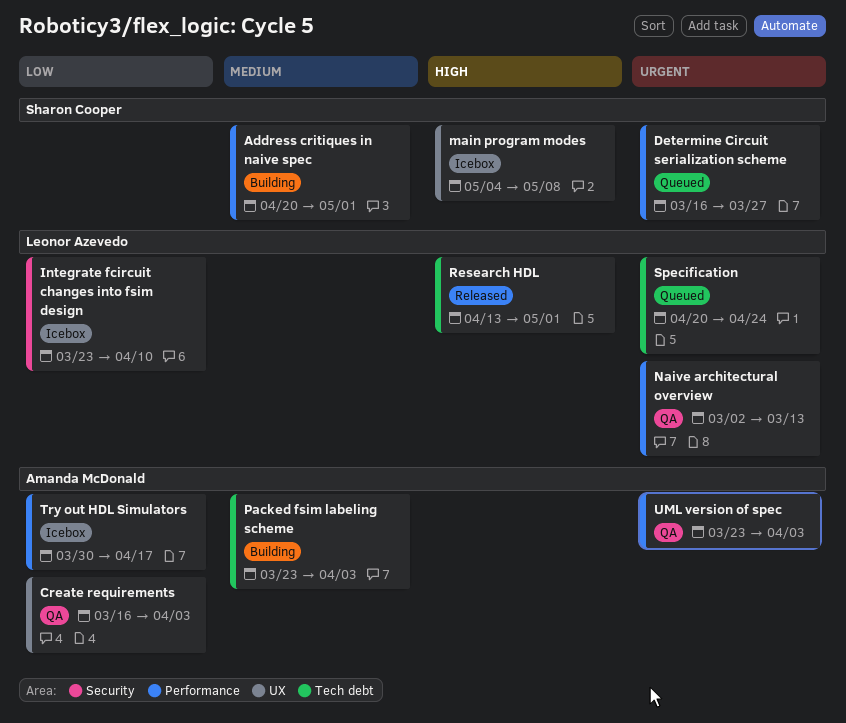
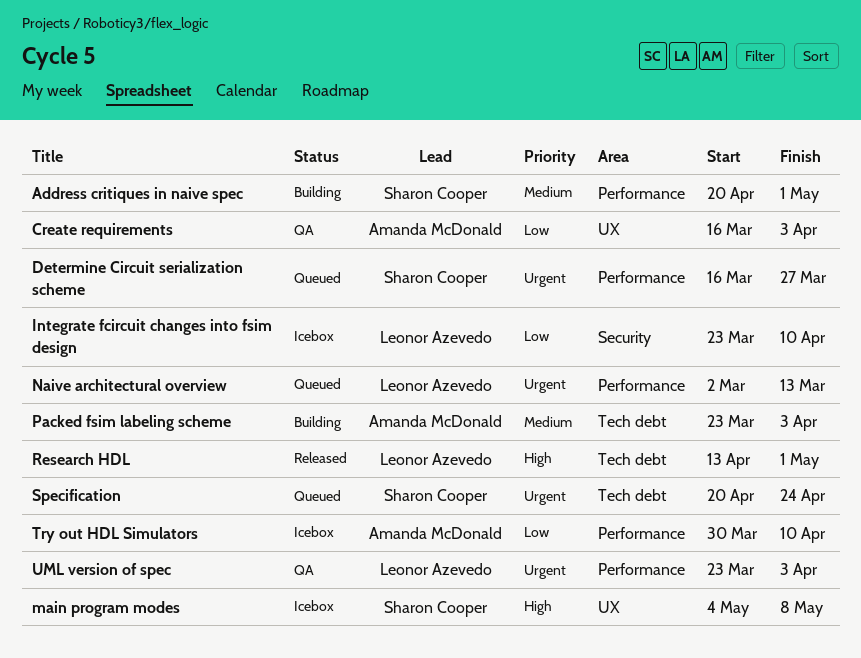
Naive architectural overview, status: QA -> Queued
Specification, owner: Leonor Azevedo -> Sharon Cooper
Try out HDL Simulators, due: Apr 17 -> Apr 10
UML version of spec, owner: Amanda McDonald -> Leonor Azevedo

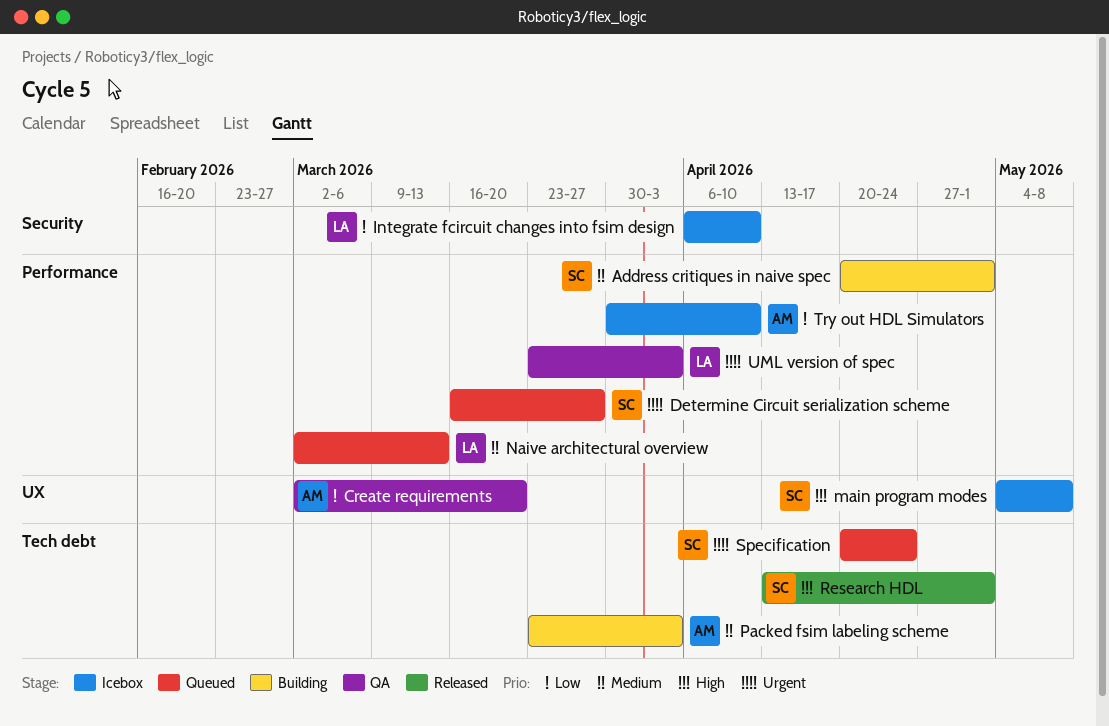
Create requirements, start: Mar 16 -> Mar 2
Create requirements, due: Apr 3 -> Mar 20
Integrate fcircuit changes into fsim design, start: Mar 23 -> Apr 6
Naive architectural overview, priority: Urgent -> Medium
Research HDL, owner: Leonor Azevedo -> Sharon Cooper

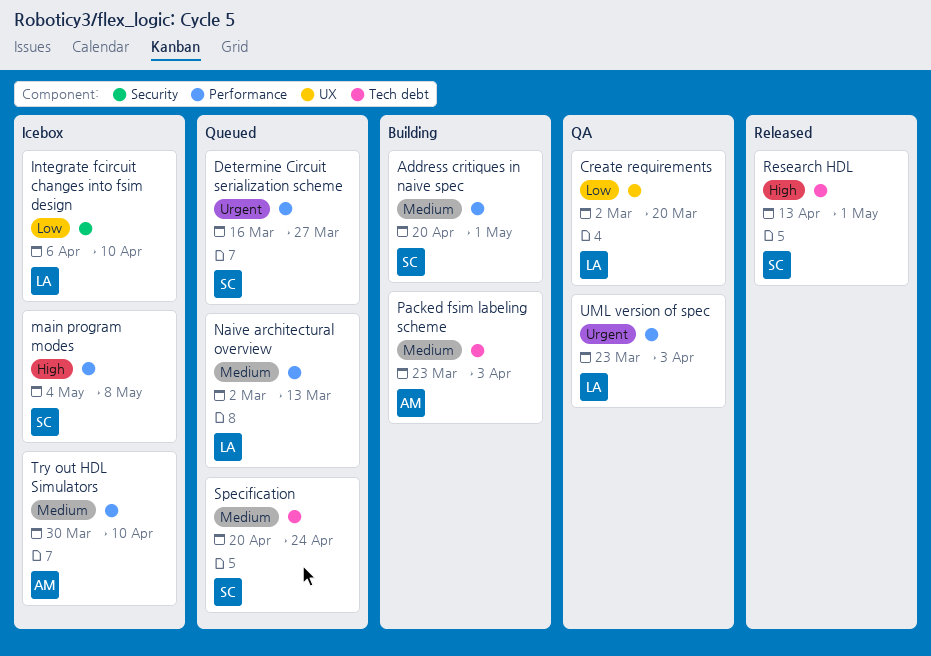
Create requirements, owner: AM -> LA
main program modes, label: UX -> Performance
Specification, priority: Urgent -> Medium
Try out HDL Simulators, priority: Low -> Medium

